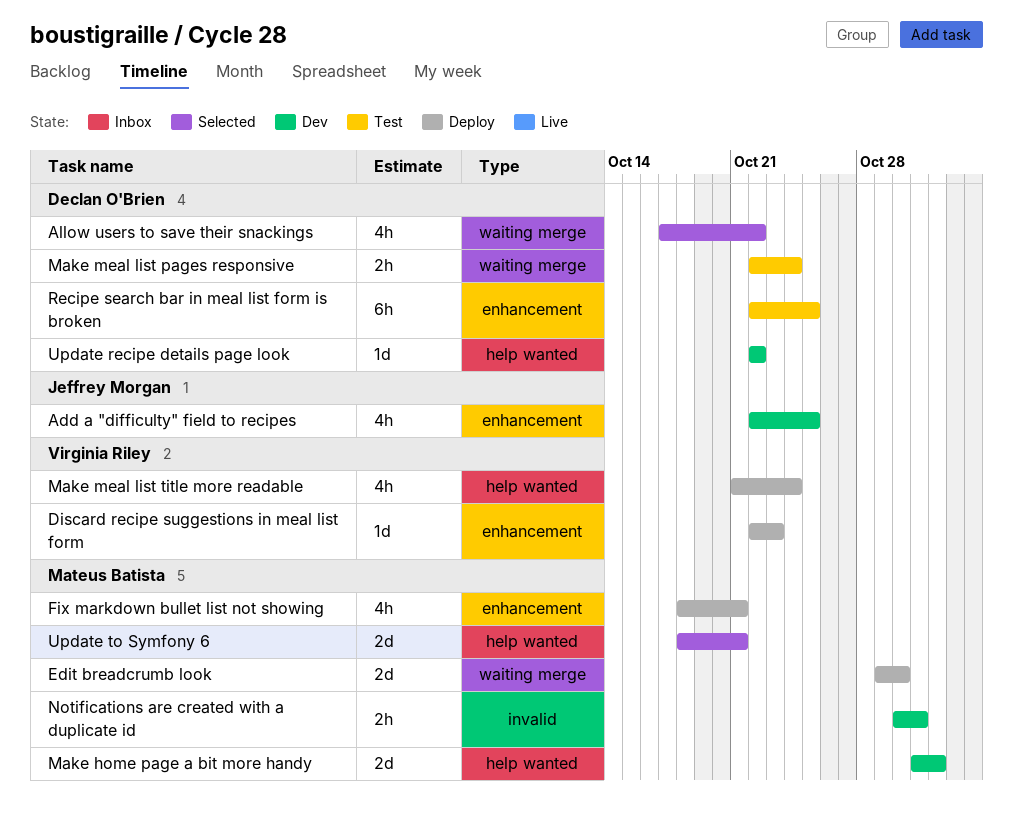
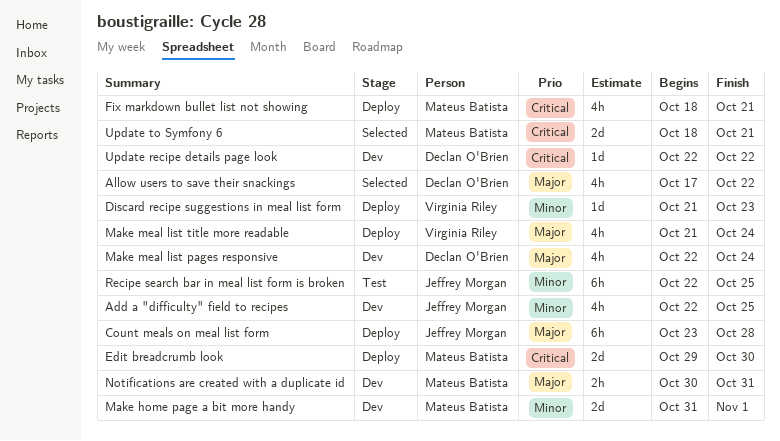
Count meals on meal list form: none -> present
Discard recipe suggestions in meal list form, start: Oct 22 -> Oct 21
Make meal list pages responsive, status: Test -> Dev
Make meal list pages responsive, estimate: 2h -> 4h
Recipe search bar in meal list form is broken, owner: Declan O'Brien -> Jeffrey Morgan

